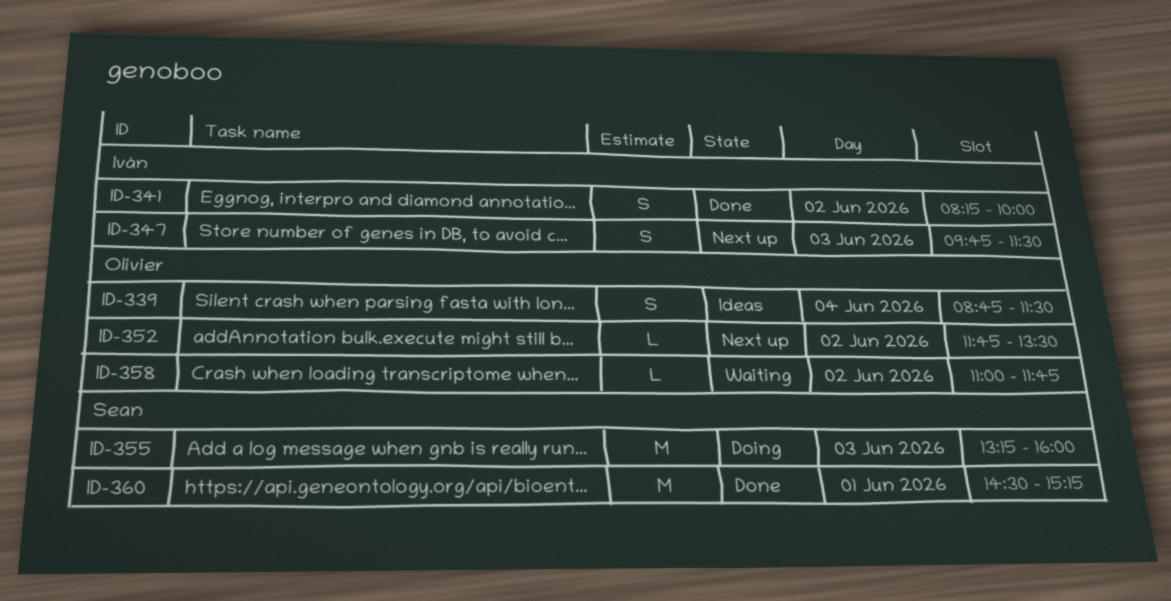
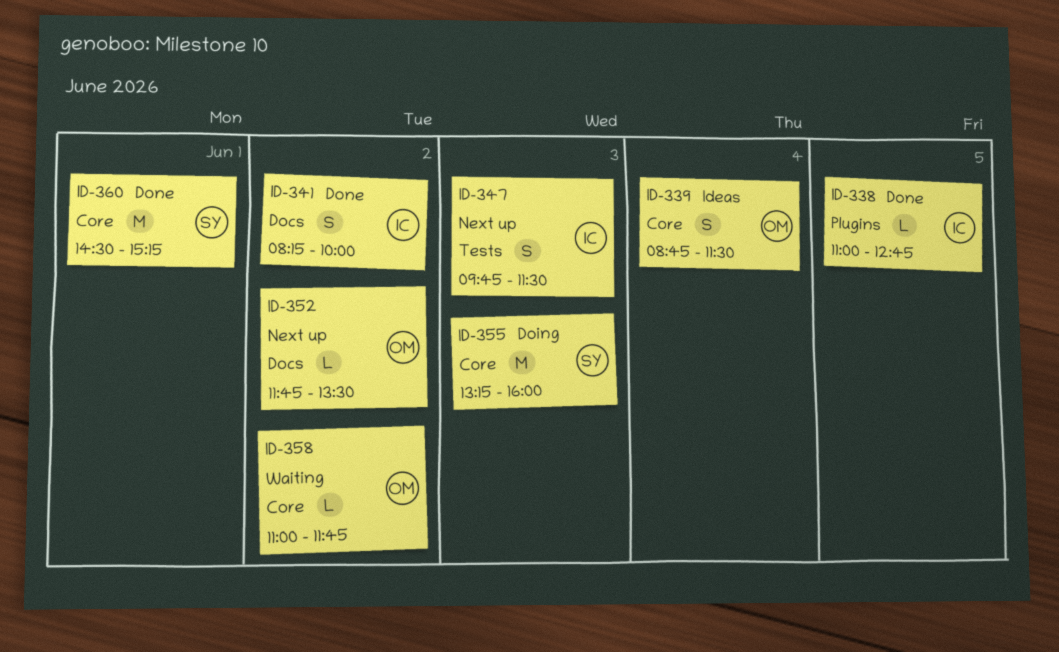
ID-338: none -> present

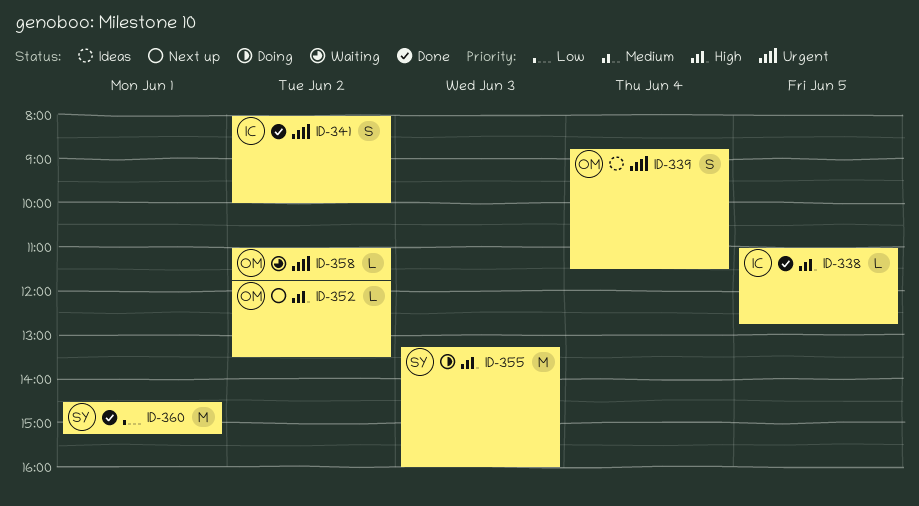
ID-341, begins: 08:15 -> 08:00
ID-347: present -> none

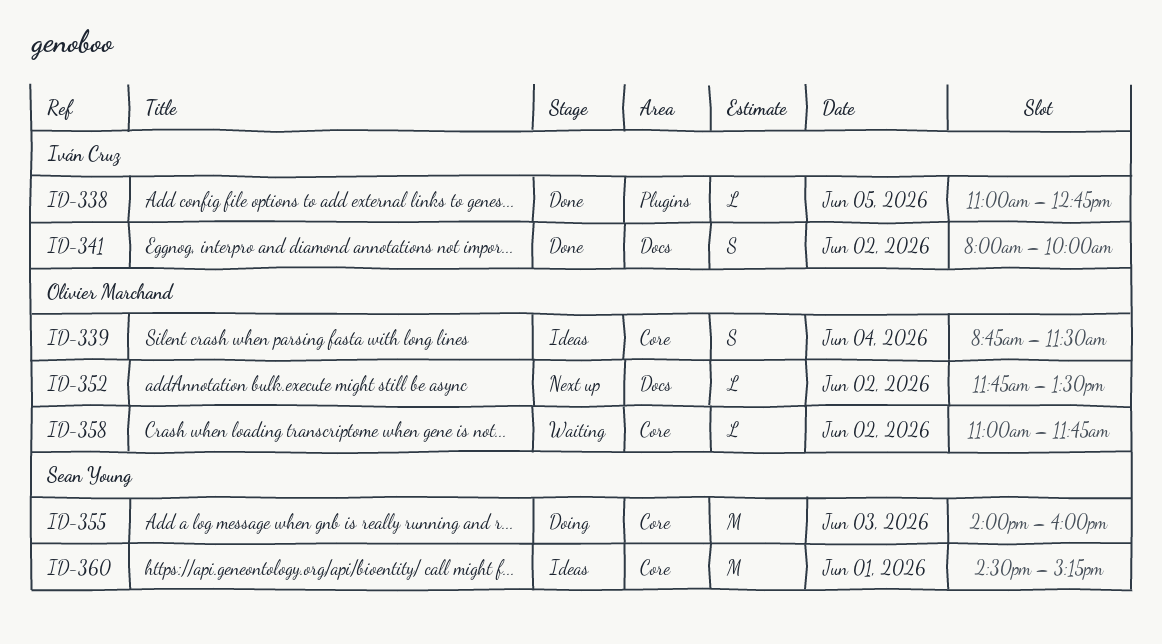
ID-355, begins: 13:15 -> 14:00
ID-360, status: Done -> Ideas

